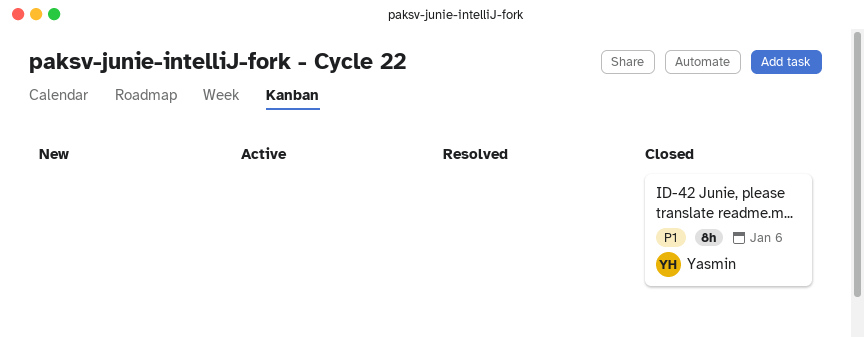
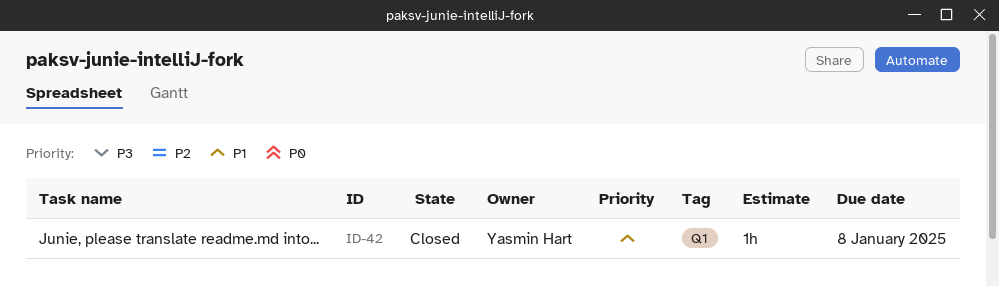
ID-42, estimate: 8h -> 1h
ID-42, due: Jan 6 -> Jan 8

